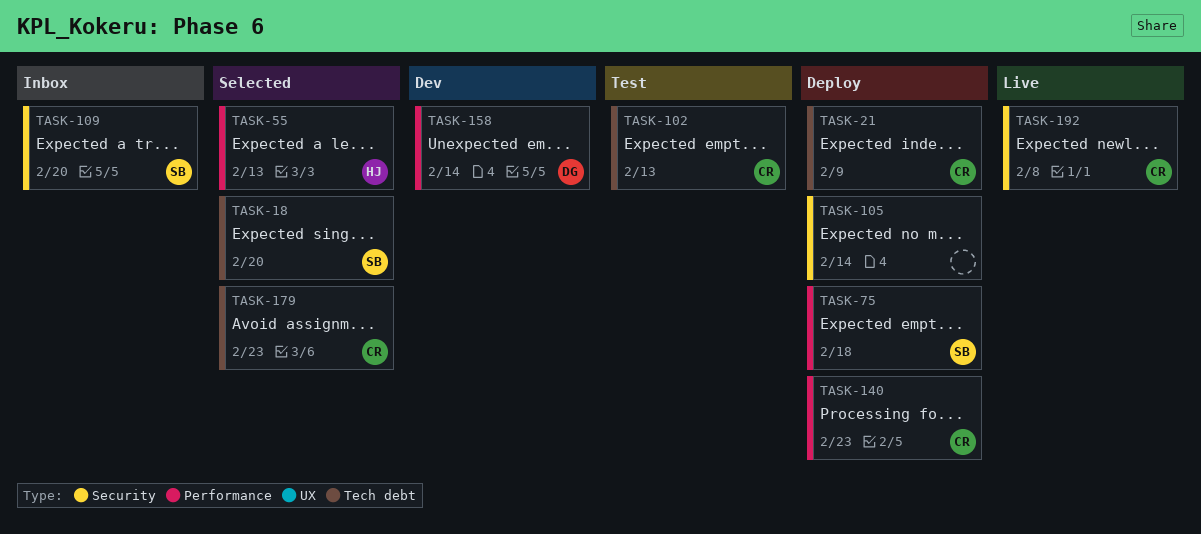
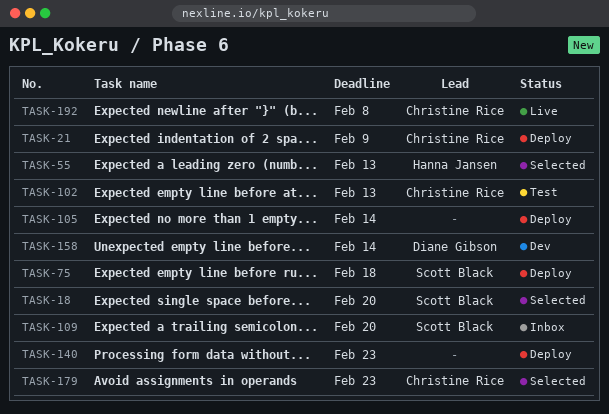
TASK-140, owner: Christine Rice -> none

